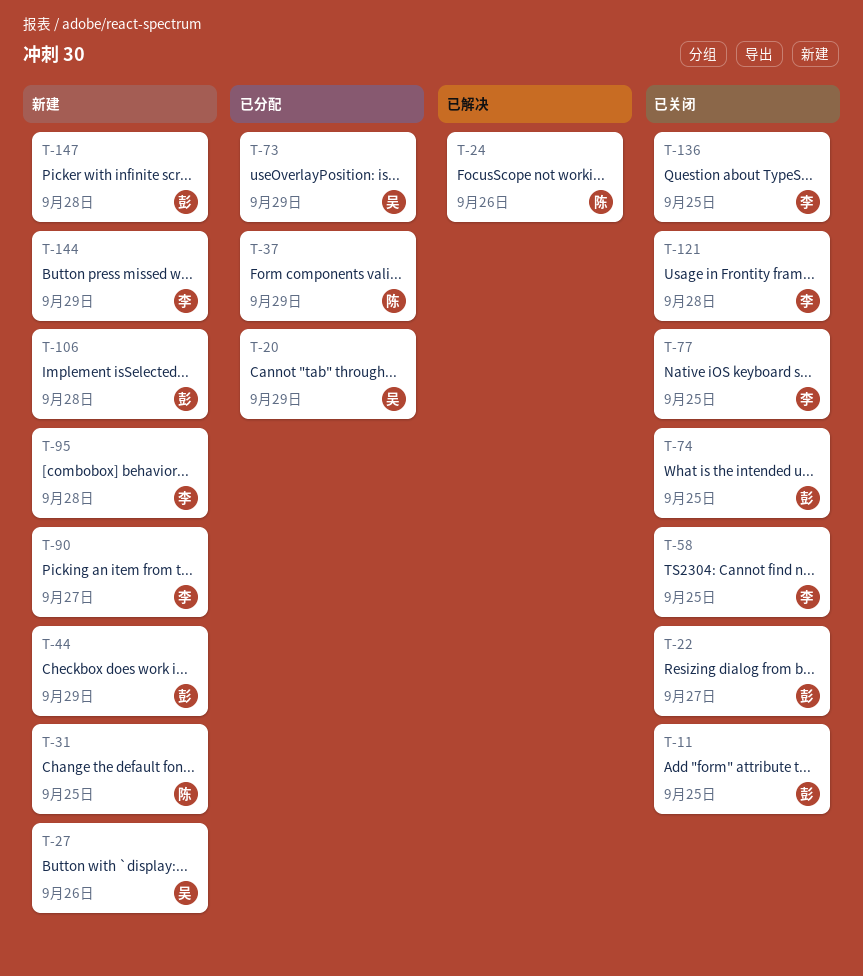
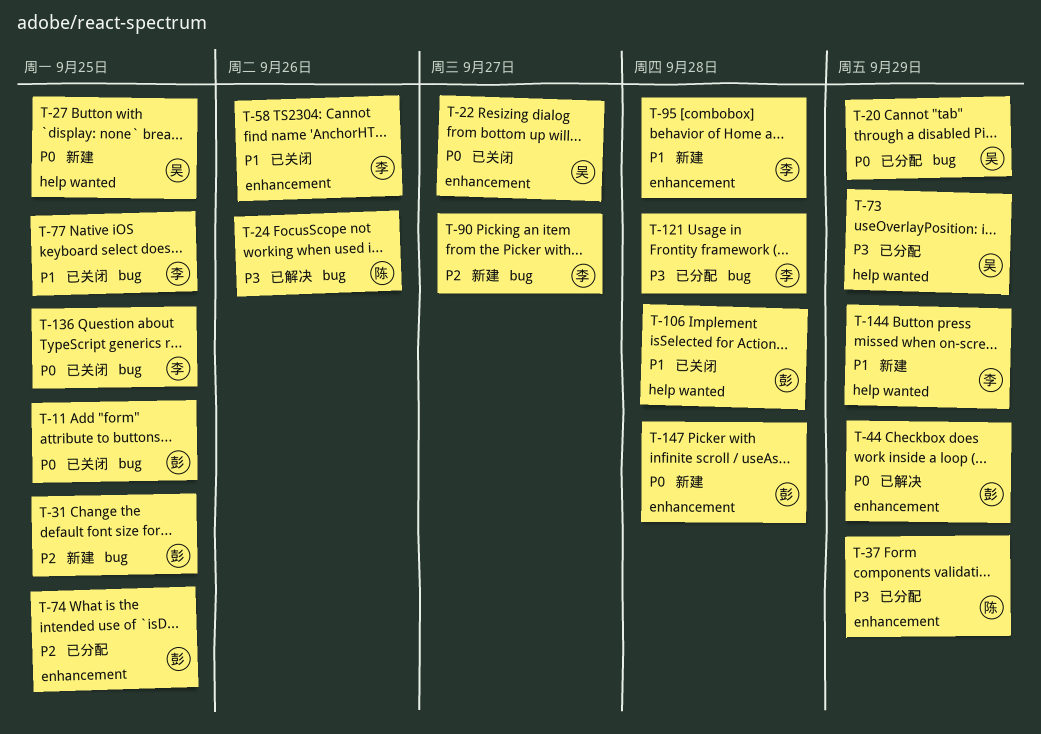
T-22, owner: 彭 -> 吴
T-27, due: Sep 26 -> Sep 25
T-31, owner: 陈 -> 彭
T-44, status: 新建 -> 已解决
T-58, due: Sep 25 -> Sep 26
T-74, status: 已关闭 -> 已分配
T-106, status: 新建 -> 已关闭
T-121, status: 已关闭 -> 已分配

